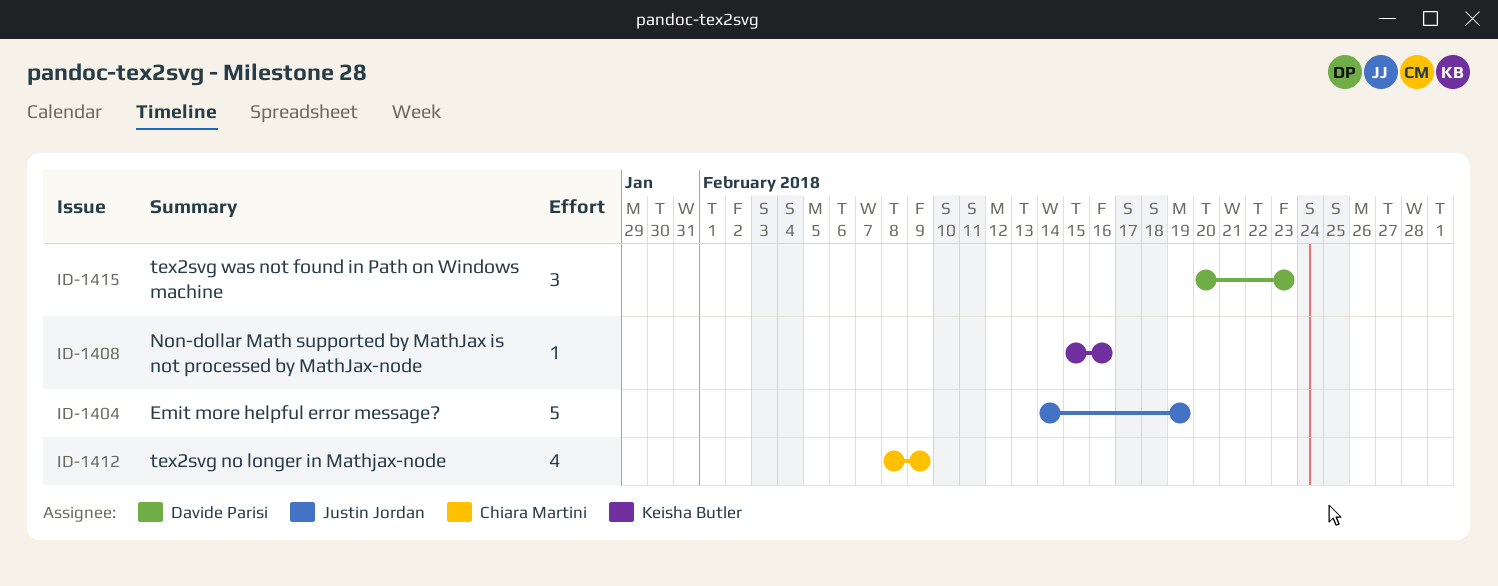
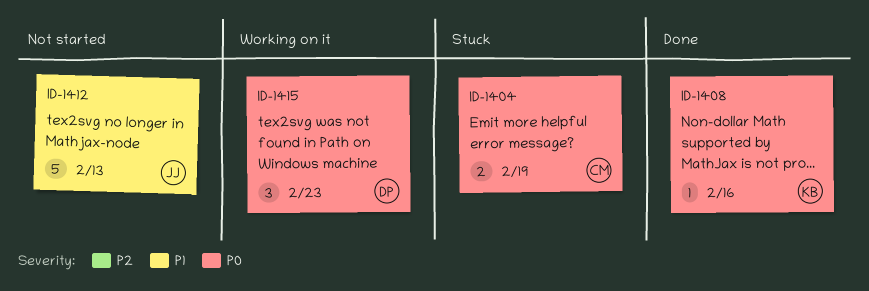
ID-1404, owner: Justin Jordan -> Chiara Martini
ID-1404, estimate: 5 -> 2
ID-1412, owner: Chiara Martini -> Justin Jordan
ID-1412, estimate: 4 -> 5
ID-1412, due: Feb 9 -> Feb 13

